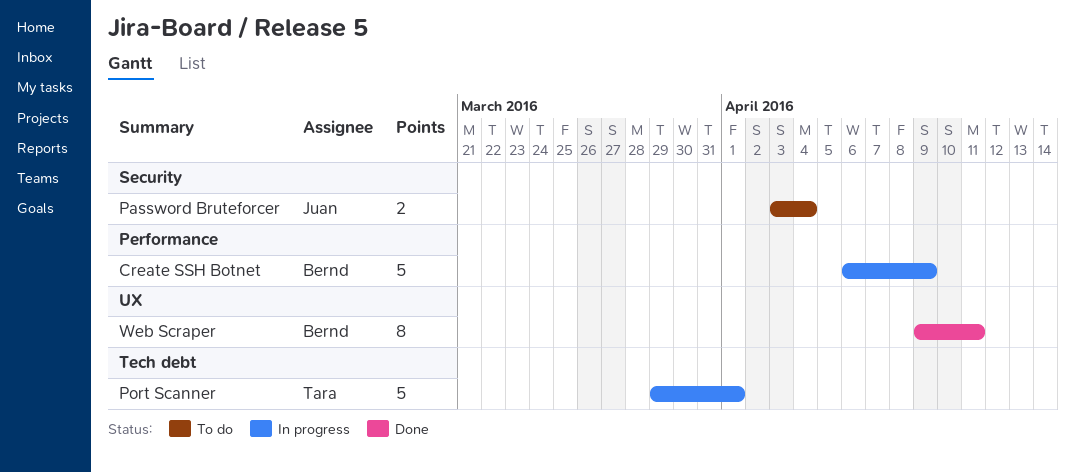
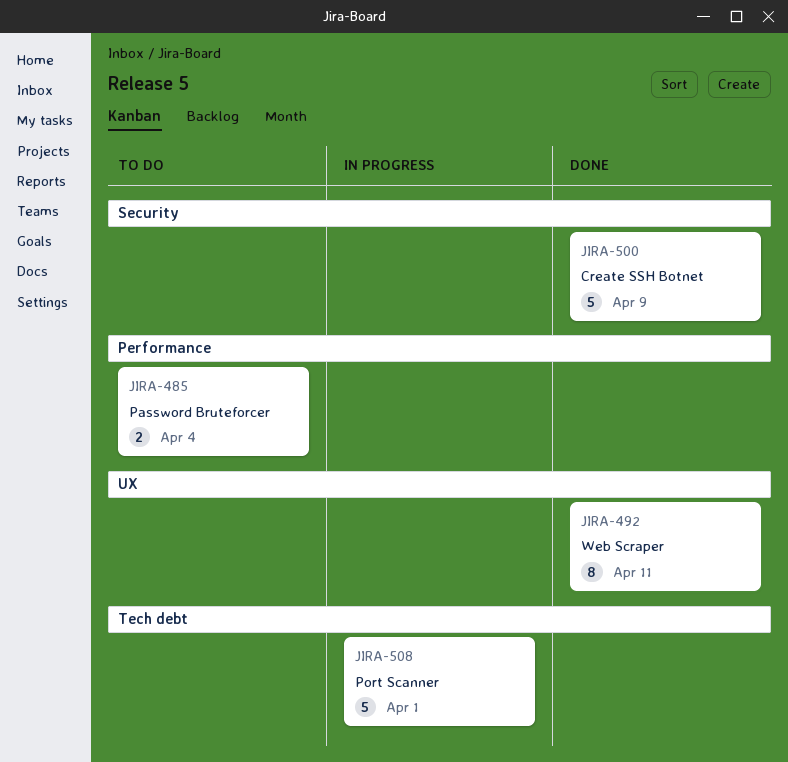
Create SSH Botnet, status: In progress -> Done
Create SSH Botnet, label: Performance -> Security
Password Bruteforcer, label: Security -> Performance

